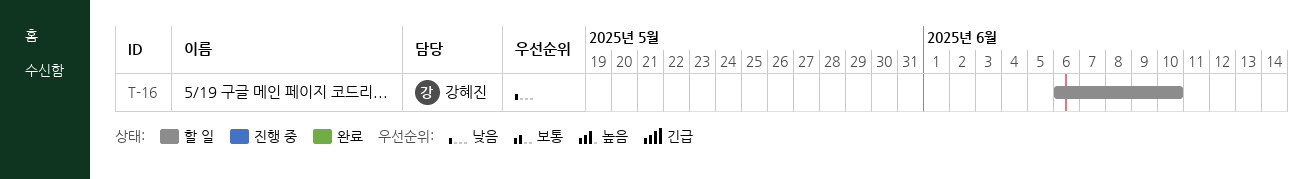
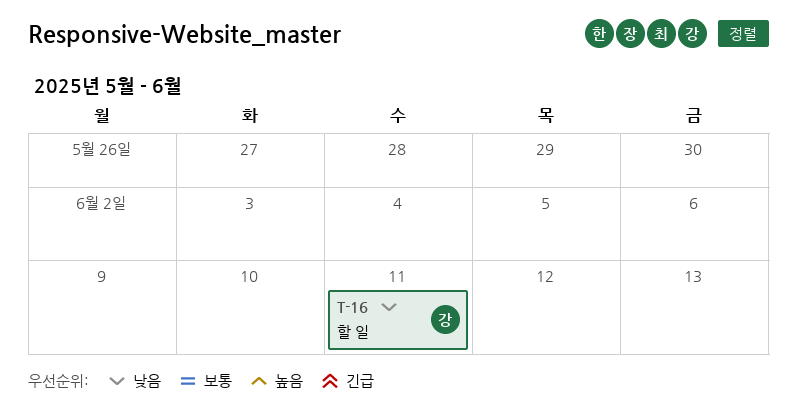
T-16, due: Jun 10 -> Jun 11

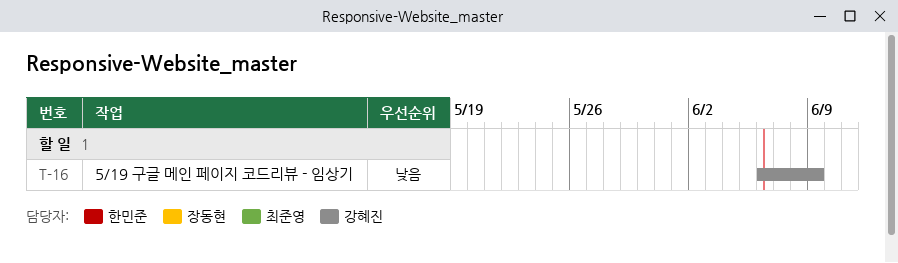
T-16, due: Jun 11 -> Jun 9

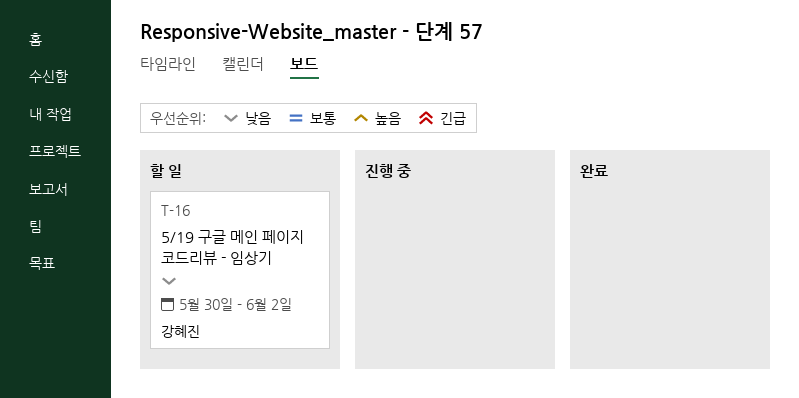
T-16, start: Jun 6 -> May 30
T-16, due: Jun 9 -> Jun 2

